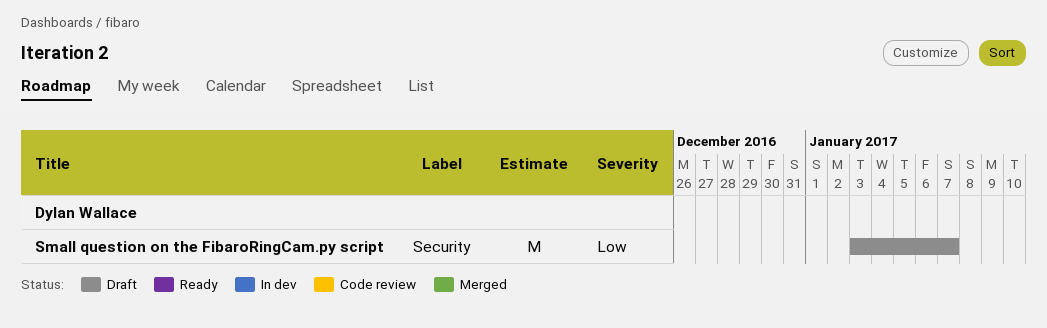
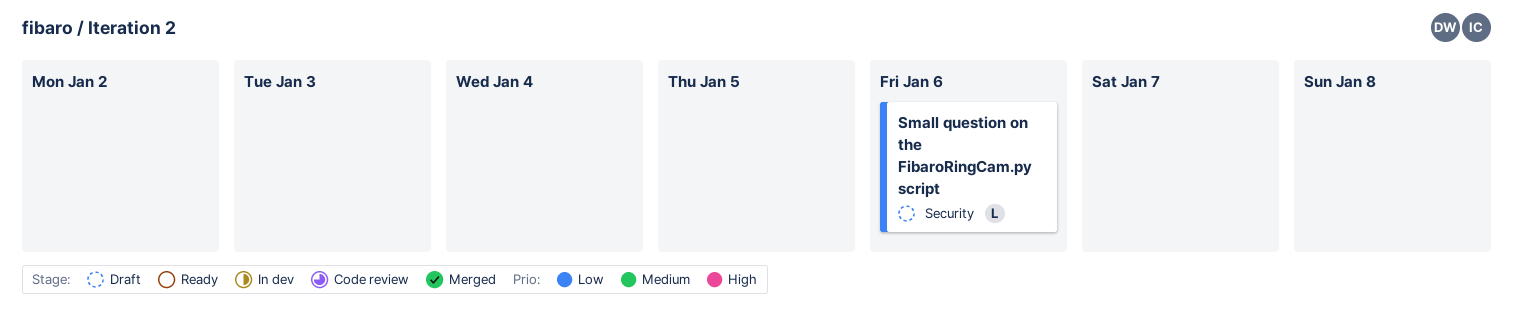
Small question on the FibaroRingCam.py script, estimate: M -> L
Small question on the FibaroRingCam.py script, due: Jan 7 -> Jan 6

